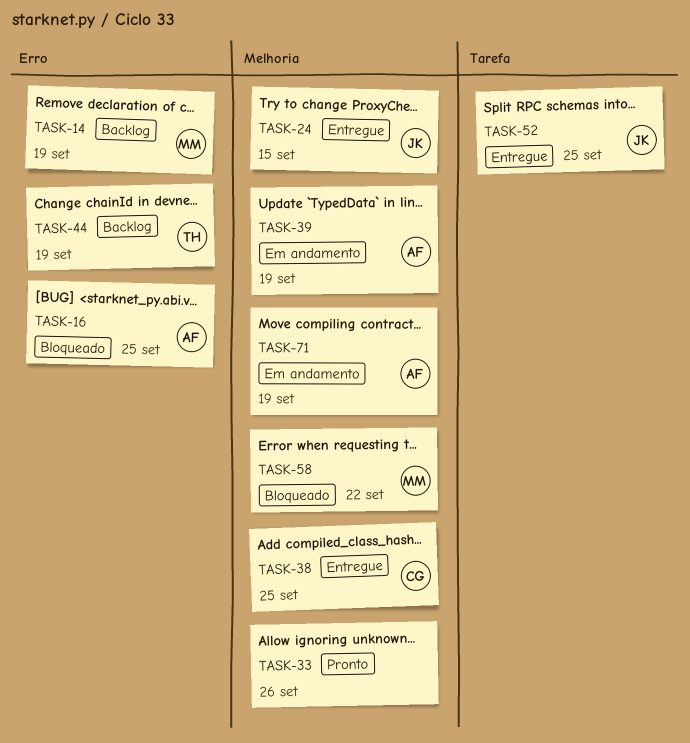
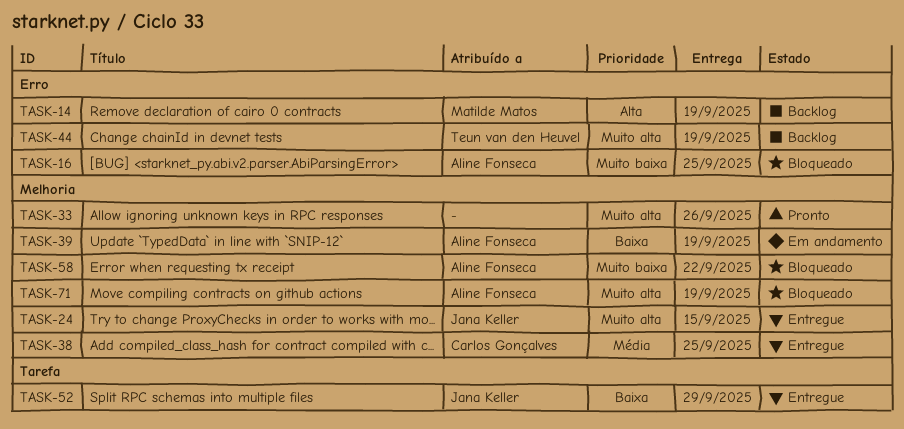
TASK-52, due: Sep 25 -> Sep 29
TASK-58, owner: Matilde Matos -> Aline Fonseca
TASK-71, status: Em andamento -> Bloqueado

